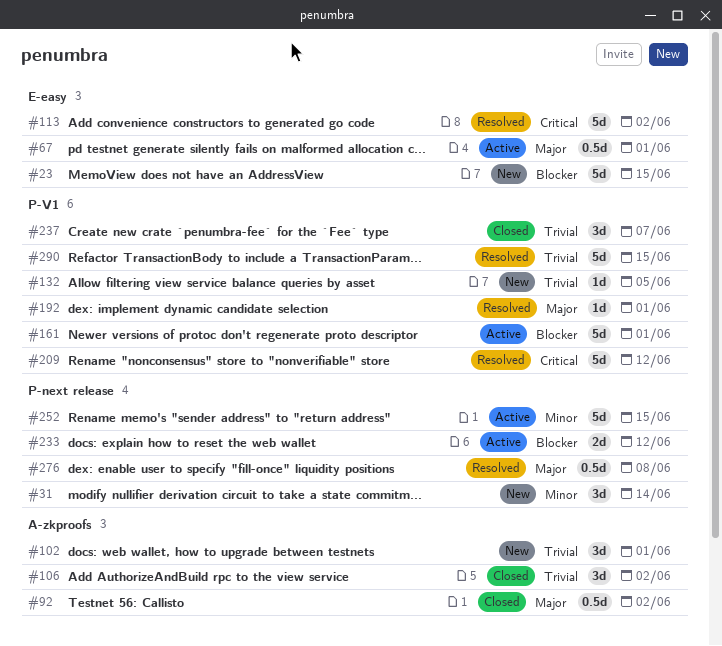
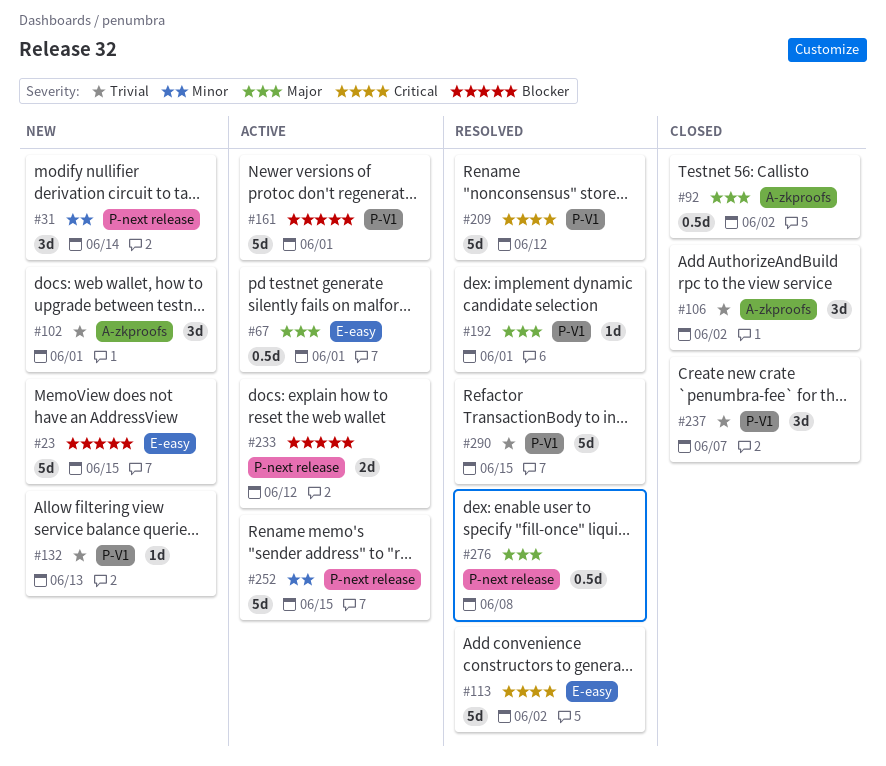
#132, due: Jun 5 -> Jun 13

